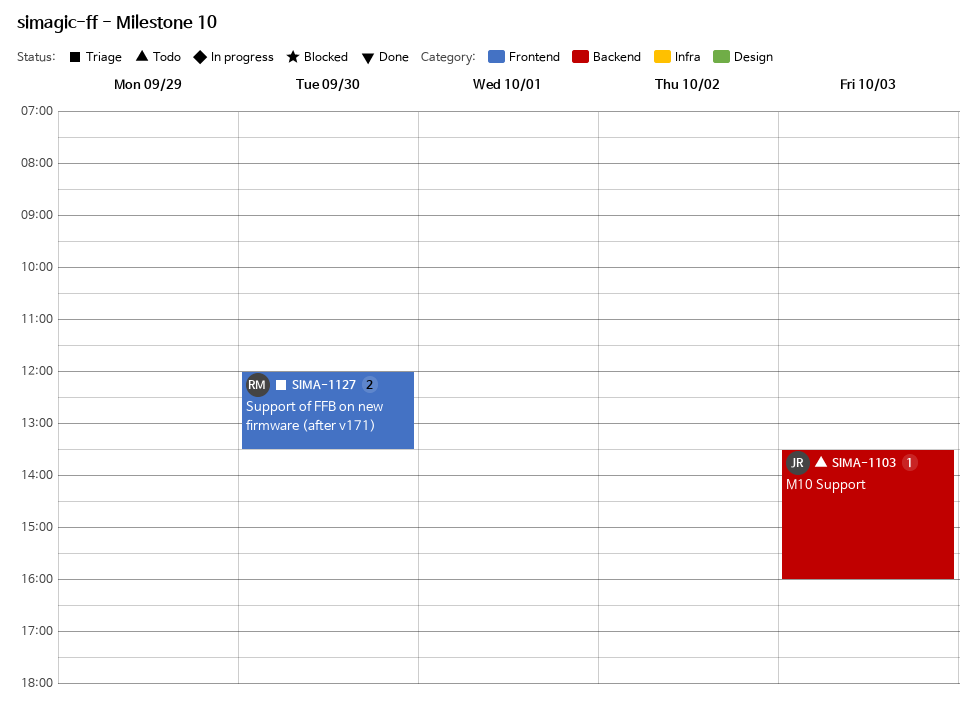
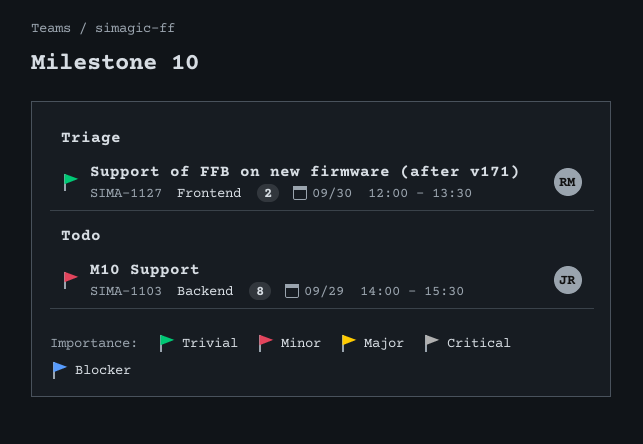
SIMA-1103, estimate: 1 -> 8
SIMA-1103, day: Oct 3 -> Sep 29
SIMA-1103, begins: 13:30 -> 14:00
SIMA-1103, ends: 16:00 -> 15:30

